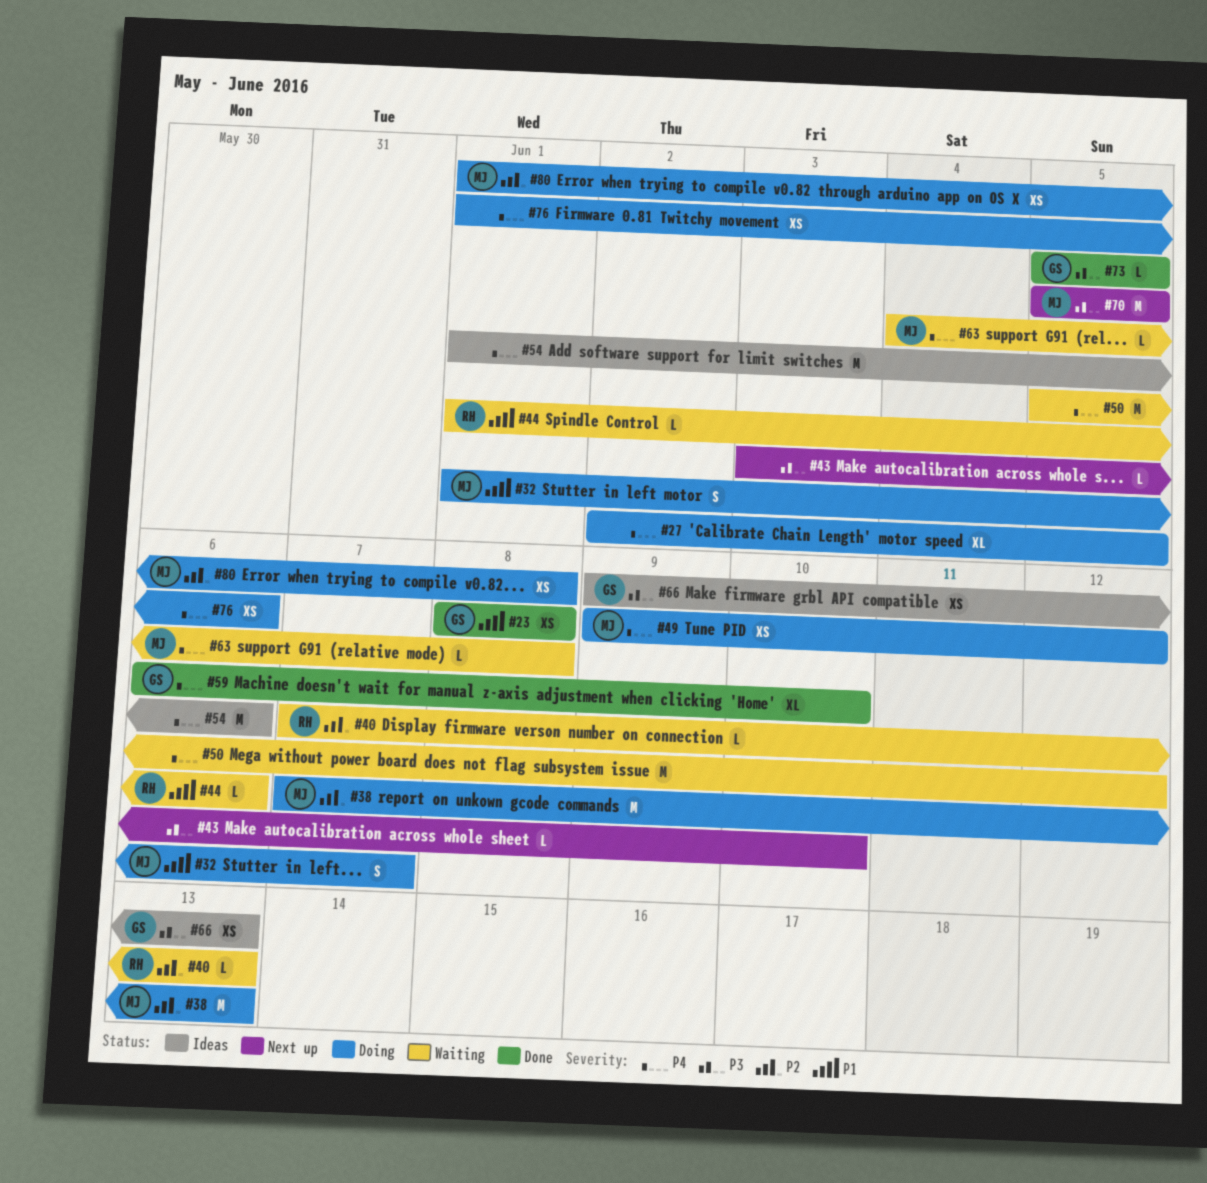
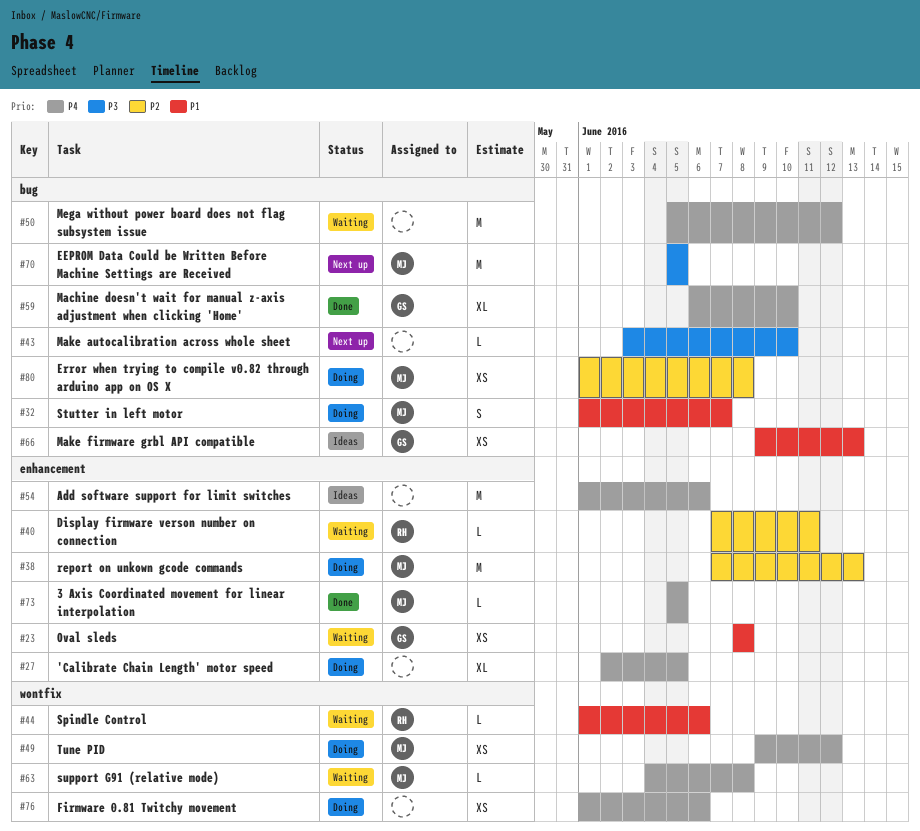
#23, status: Done -> Waiting
#40, due: Jun 13 -> Jun 11
#66, priority: P3 -> P1
#73, owner: GS -> MJ
#73, priority: P3 -> P4

